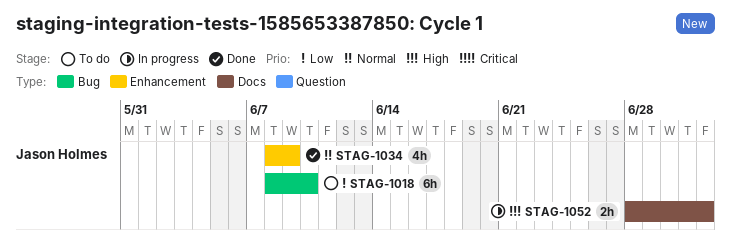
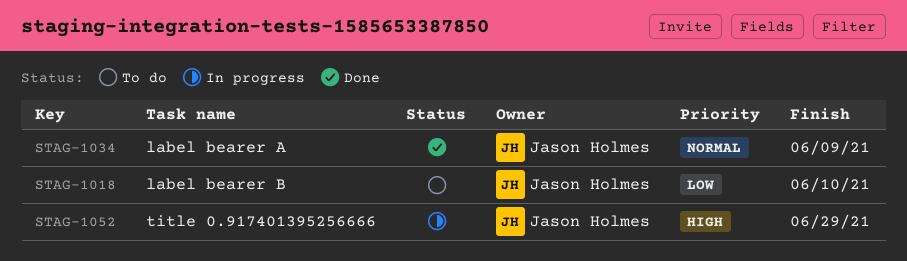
STAG-1052, due: Jul 2 -> Jun 29

